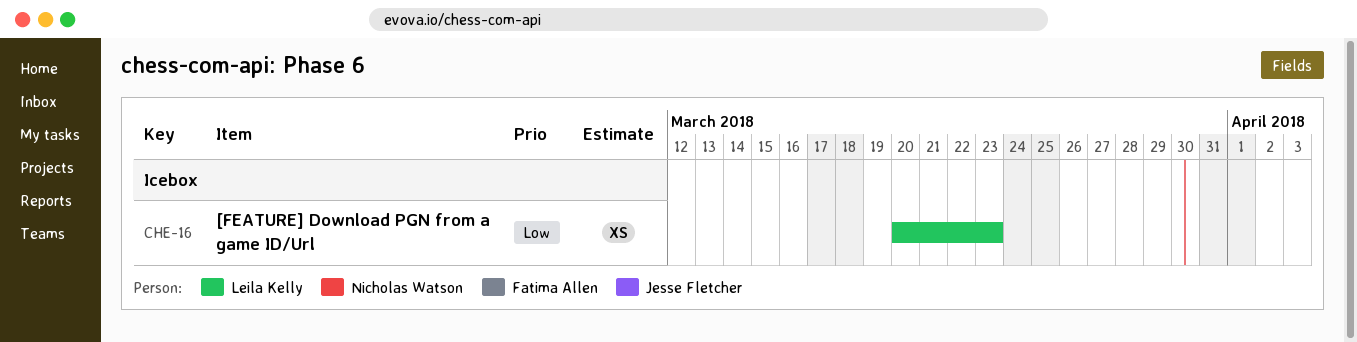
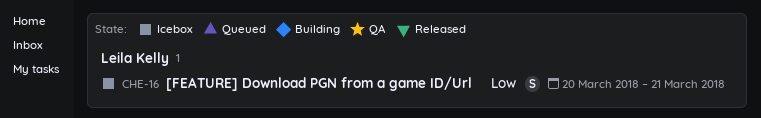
CHE-16, estimate: XS -> S
CHE-16, due: Mar 23 -> Mar 21

